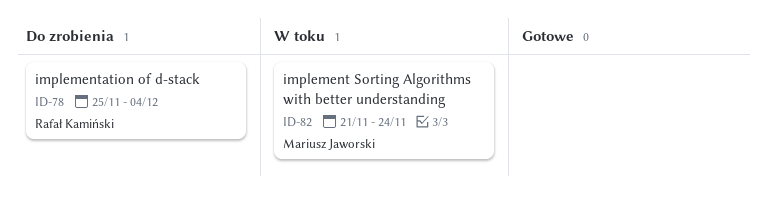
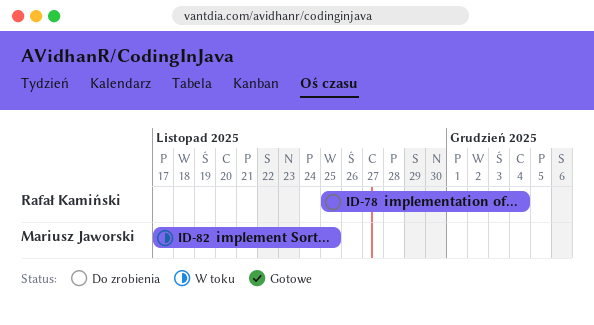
ID-82, start: Nov 21 -> Nov 17
ID-82, due: Nov 24 -> Nov 25

